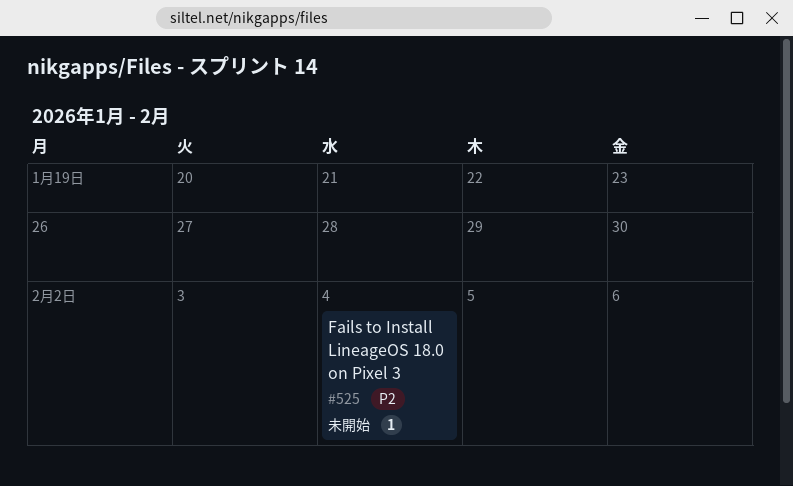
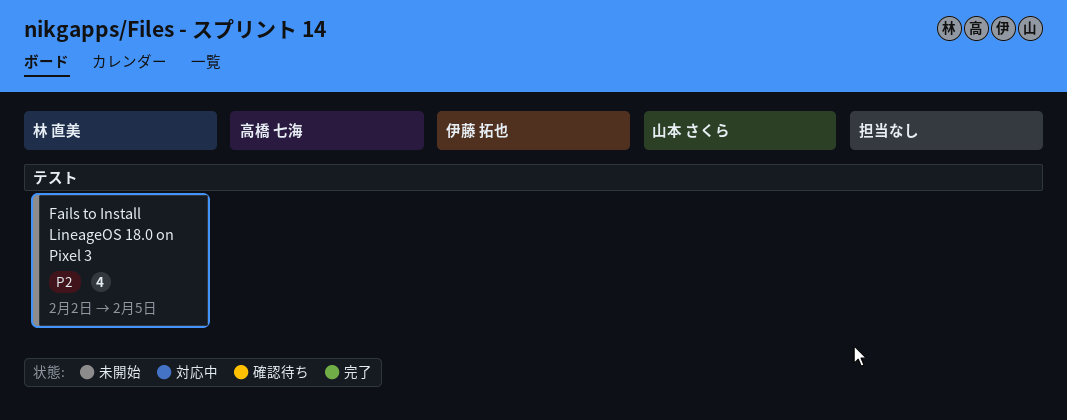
Fails to Install LineageOS 18.0 on Pixel 3, estimate: 1 -> 4
Fails to Install LineageOS 18.0 on Pixel 3, due: Feb 4 -> Feb 5

